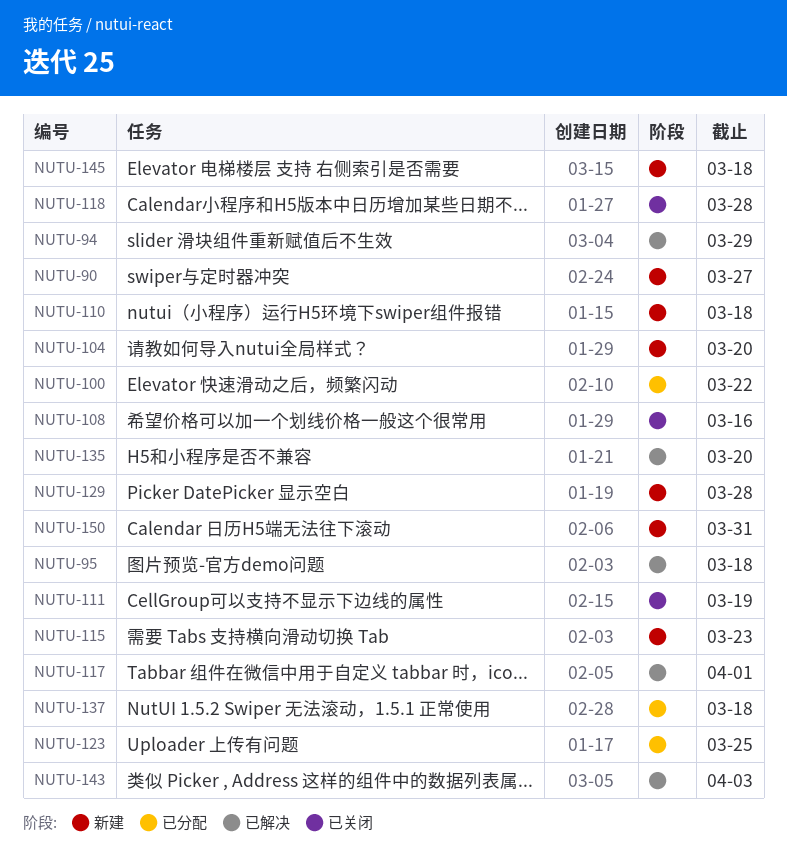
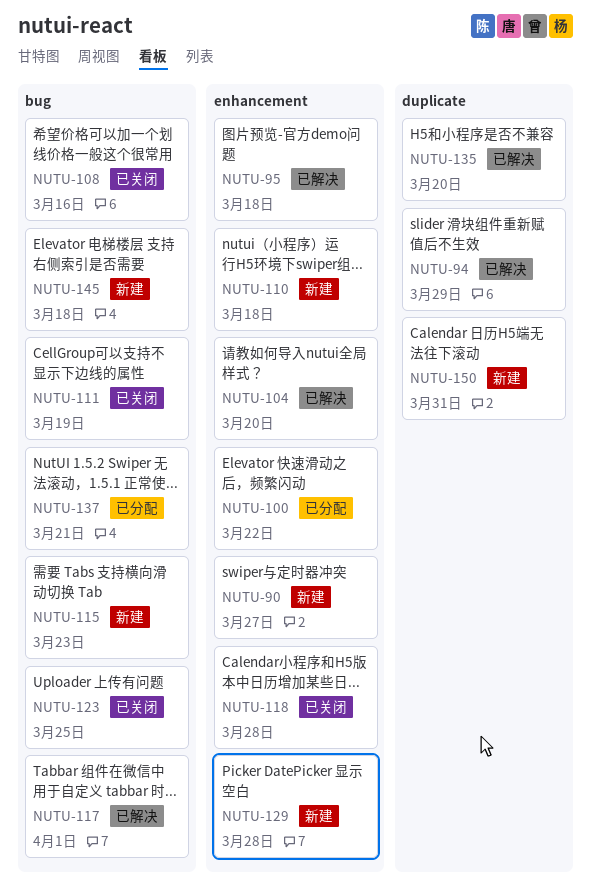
NUTU-104, status: 新建 -> 已解决
NUTU-123, status: 已分配 -> 已关闭
NUTU-137, due: Mar 18 -> Mar 21
NUTU-143: present -> none

